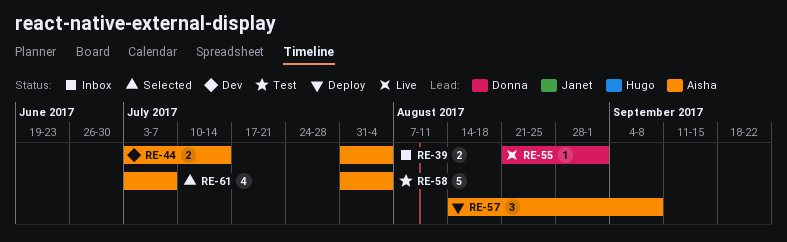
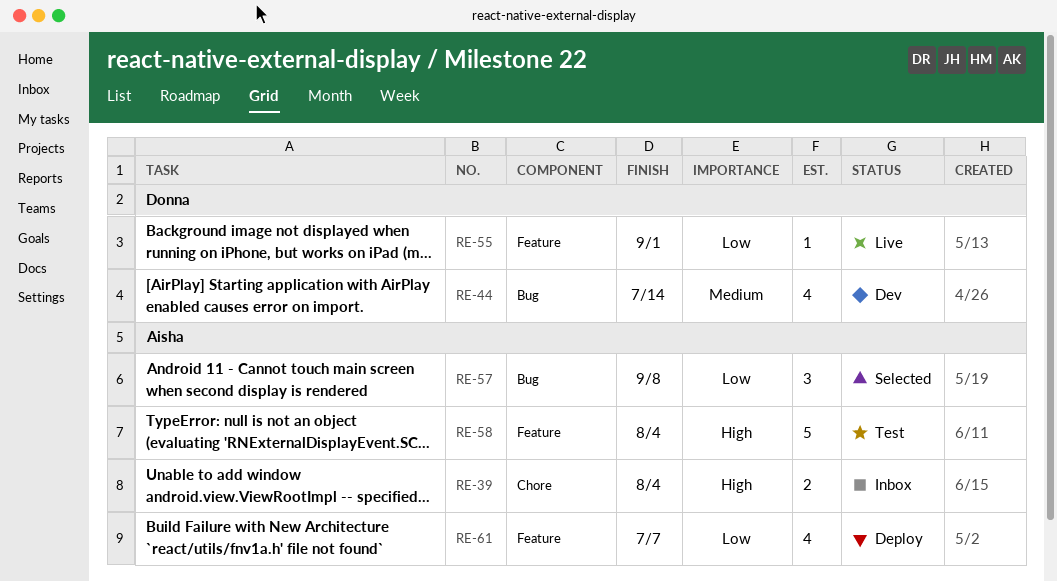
RE-44, owner: Aisha -> Donna
RE-44, estimate: 2 -> 4
RE-57, status: Deploy -> Selected
RE-61, status: Selected -> Deploy

